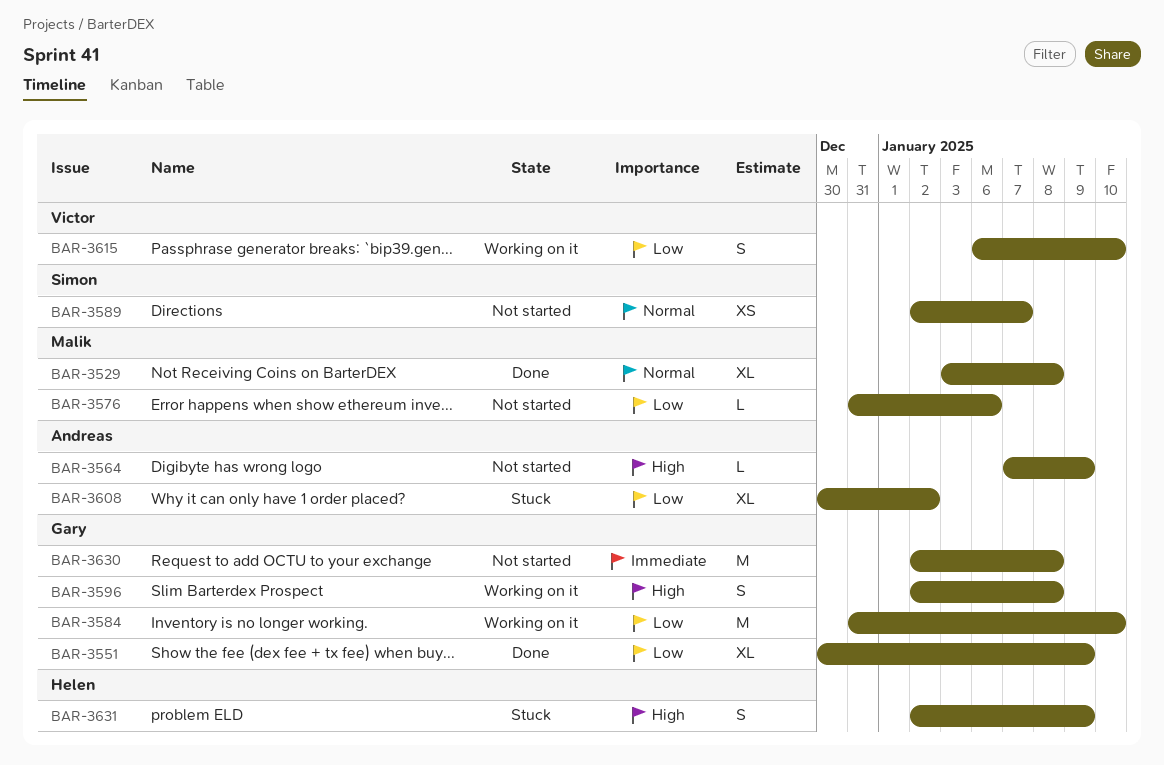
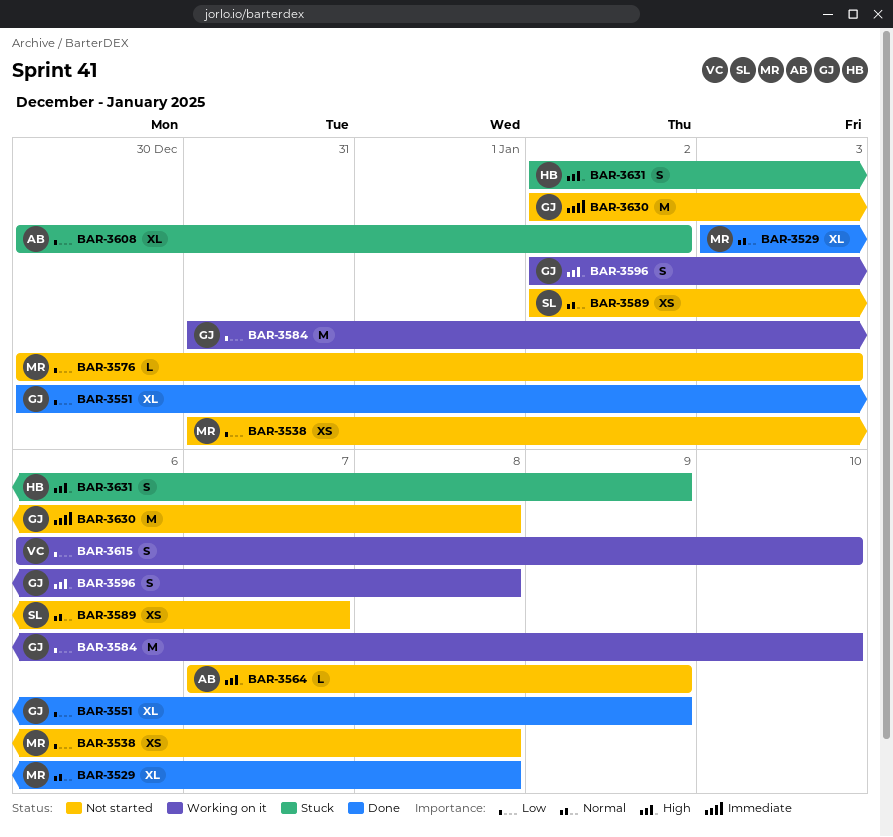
BAR-3538: none -> present
BAR-3576, start: Dec 31 -> Dec 30
BAR-3576, due: Jan 6 -> Jan 3

